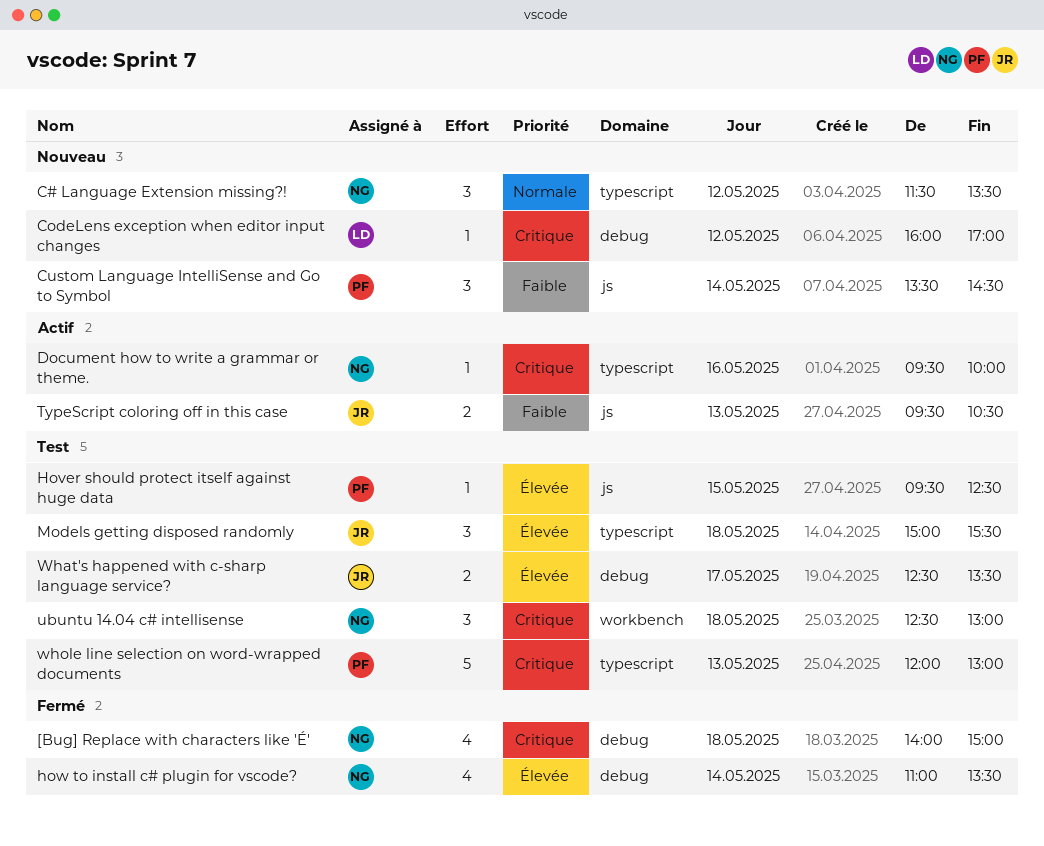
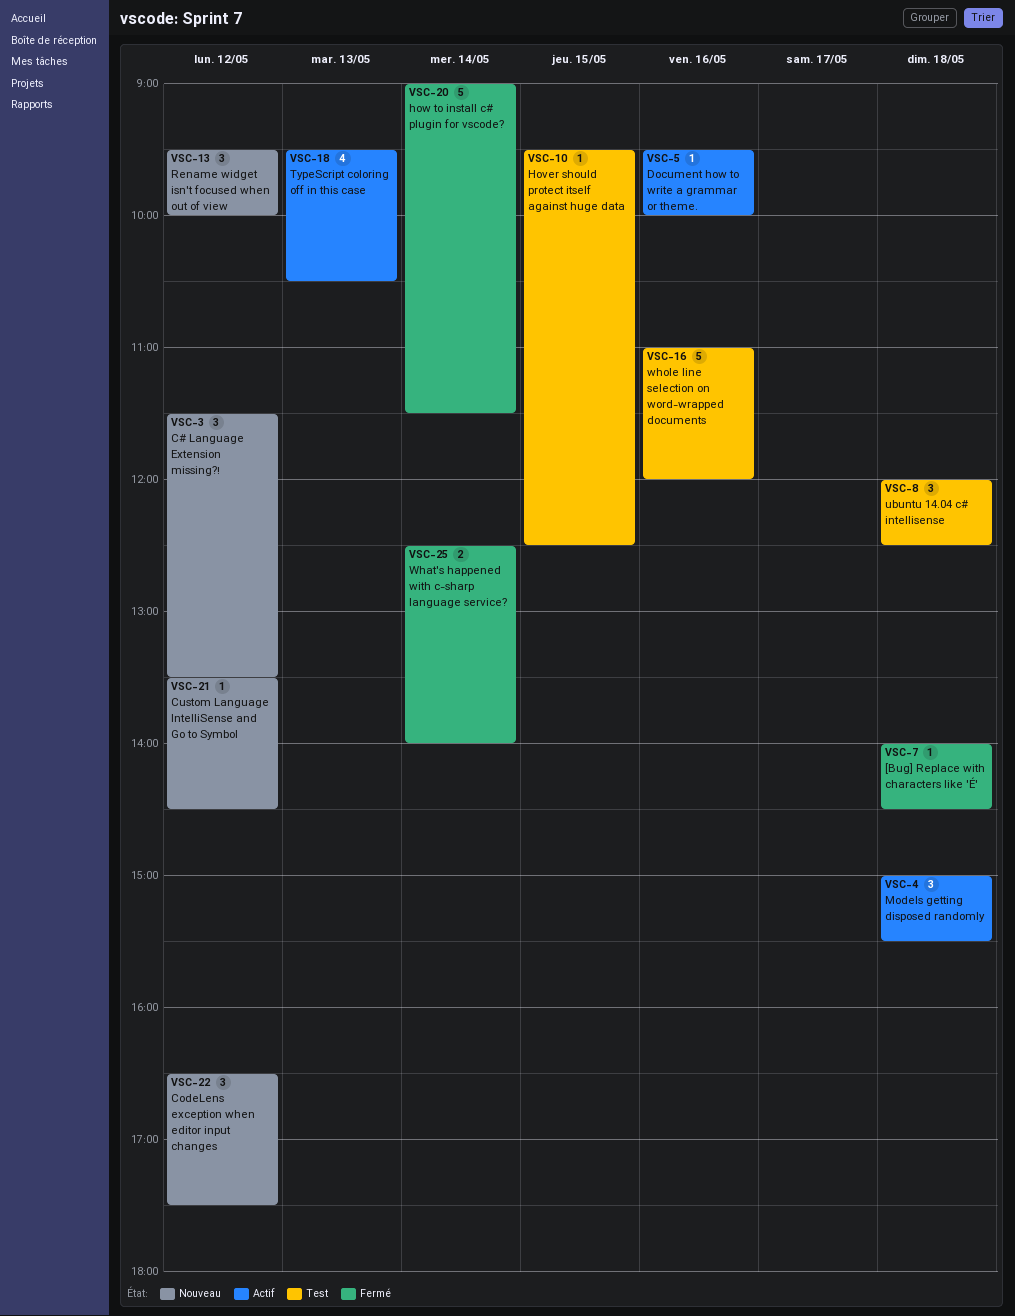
[Bug] Replace with characters like 'É', estimate: 4 -> 1
[Bug] Replace with characters like 'É', ends: 15:00 -> 14:30
CodeLens exception when editor input changes, estimate: 1 -> 3
CodeLens exception when editor input changes, begins: 16:00 -> 16:30
CodeLens exception when editor input changes, ends: 17:00 -> 17:30
Custom Language IntelliSense and Go to Symbol, estimate: 3 -> 1
Custom Language IntelliSense and Go to Symbol, day: May 14 -> May 12
how to install c# plugin for vscode?, estimate: 4 -> 5
how to install c# plugin for vscode?, begins: 11:00 -> 09:00
how to install c# plugin for vscode?, ends: 13:30 -> 11:30
Models getting disposed randomly, status: Test -> Actif
Rename widget isn't focused when out of view: none -> present
TypeScript coloring off in this case, estimate: 2 -> 4
ubuntu 14.04 c# intellisense, begins: 12:30 -> 12:00
ubuntu 14.04 c# intellisense, ends: 13:00 -> 12:30
What's happened with c-sharp language service?, status: Test -> Fermé
What's happened with c-sharp language service?, day: May 17 -> May 14
What's happened with c-sharp language service?, ends: 13:30 -> 14:00
whole line selection on word-wrapped documents, day: May 13 -> May 16
whole line selection on word-wrapped documents, begins: 12:00 -> 11:00
whole line selection on word-wrapped documents, ends: 13:00 -> 12:00

